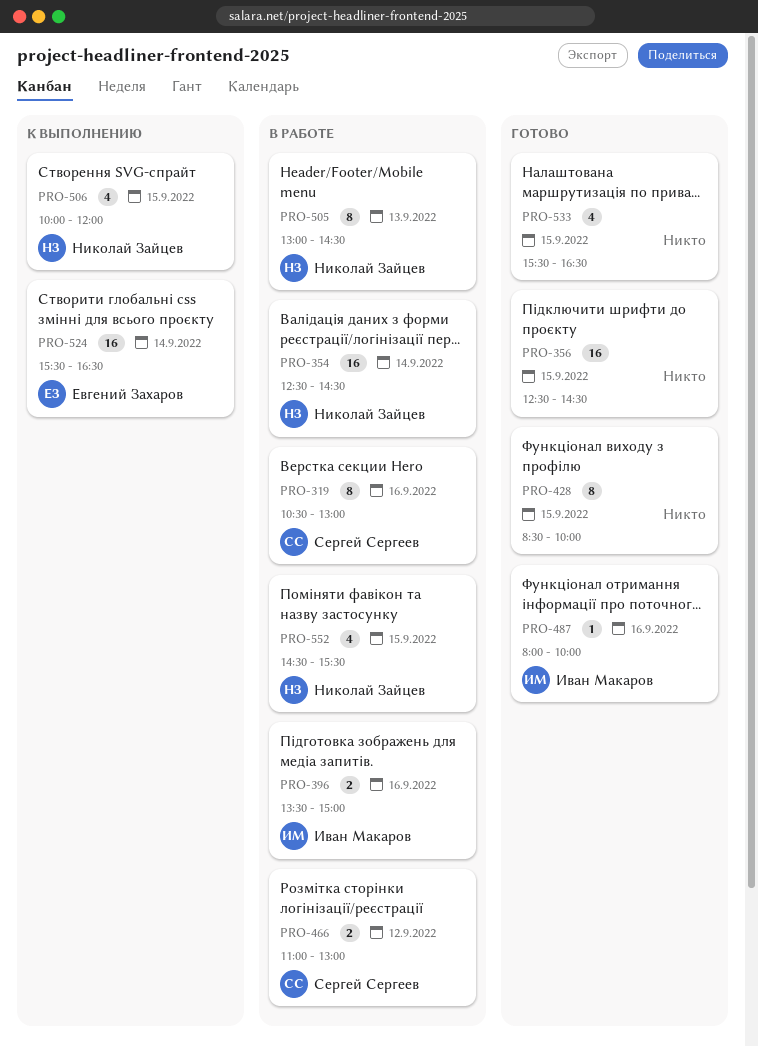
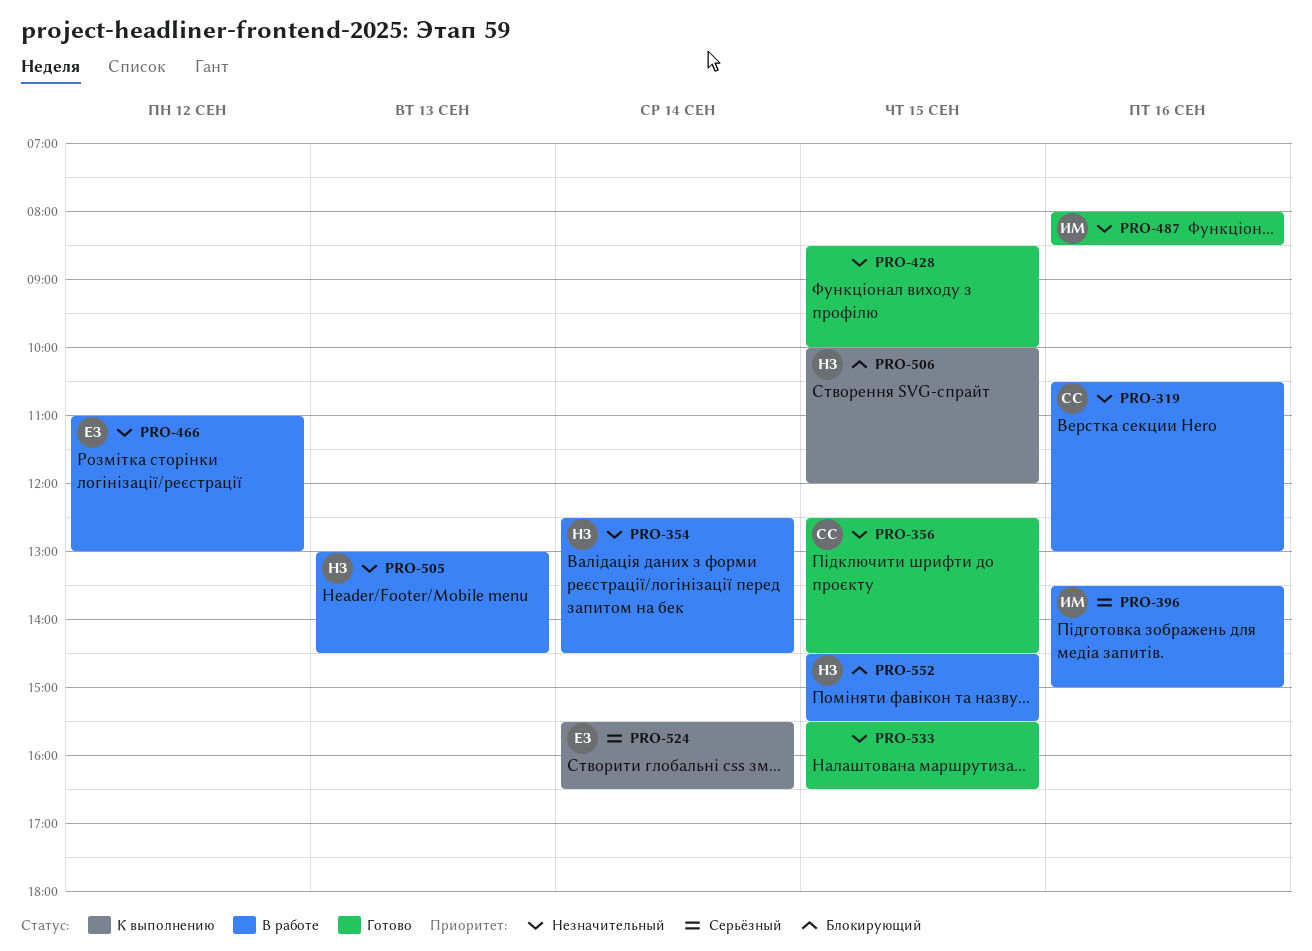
PRO-356, owner: none -> Сергей Сергеев
PRO-466, owner: Сергей Сергеев -> Евгений Захаров
PRO-487, ends: 10:00 -> 08:30

